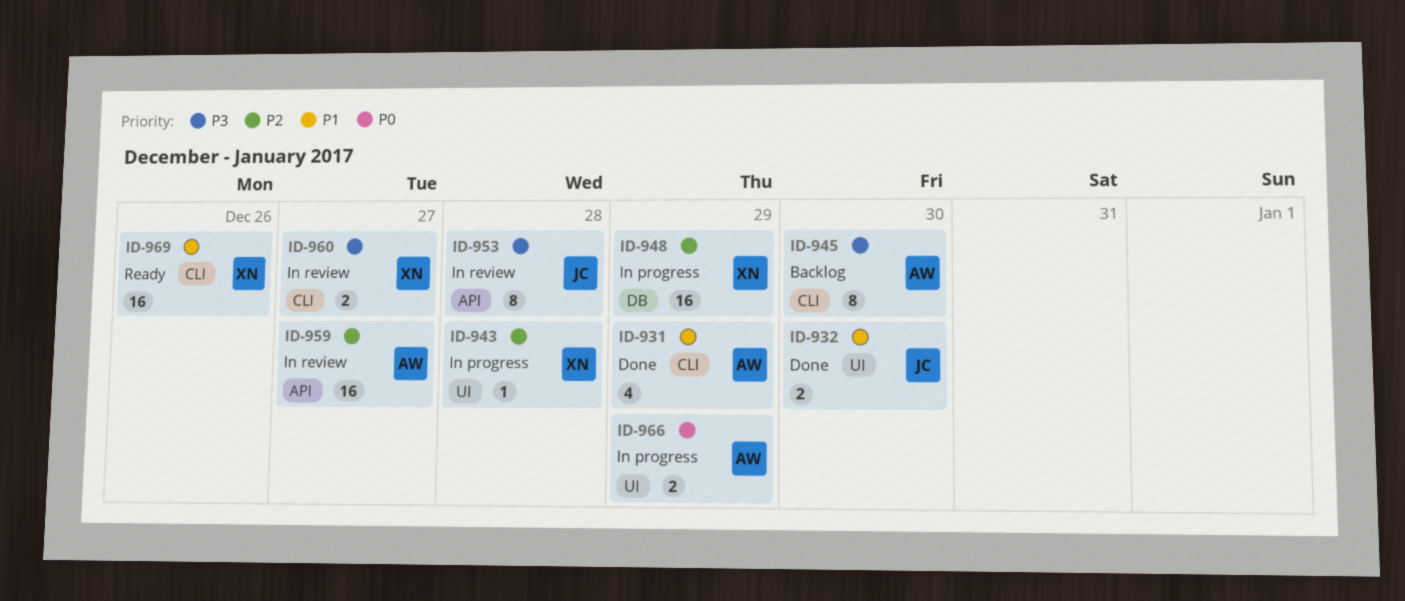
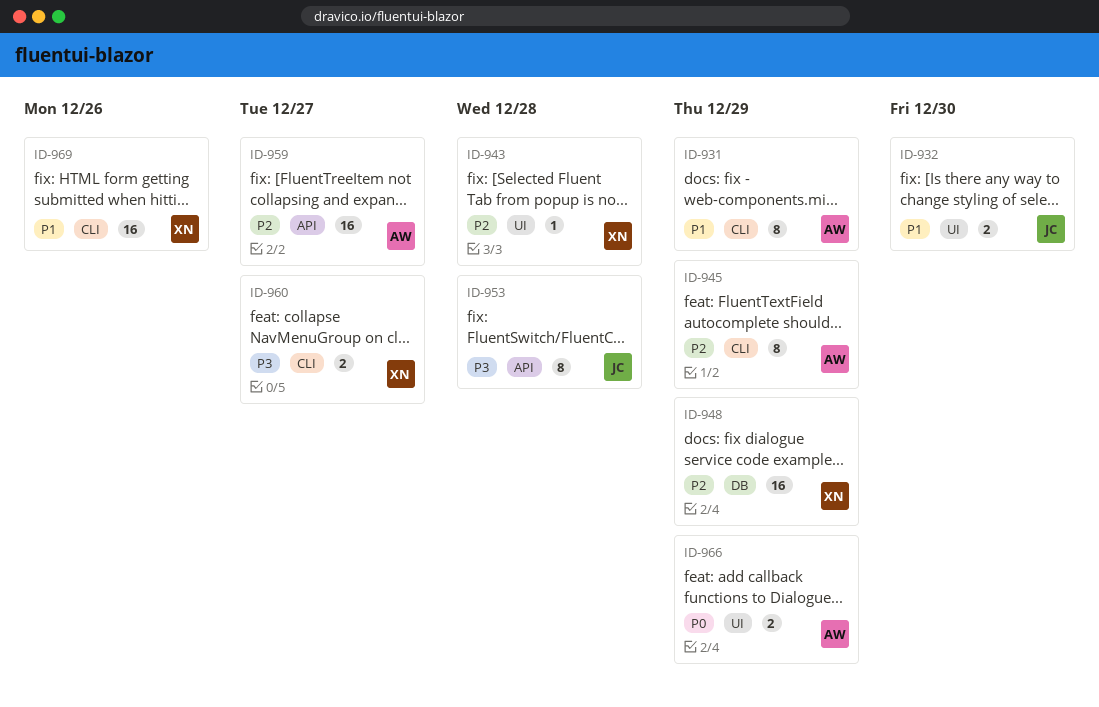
ID-931, estimate: 4 -> 8
ID-945, priority: P3 -> P2
ID-945, due: Dec 30 -> Dec 29

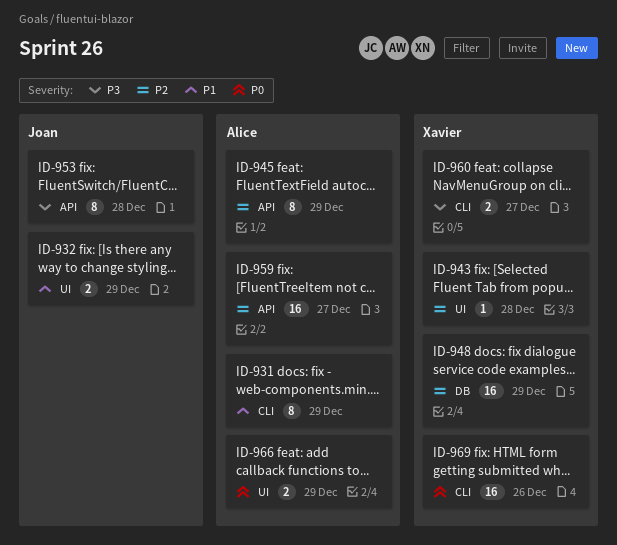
ID-932, due: Dec 30 -> Dec 29
ID-945, label: CLI -> API
ID-969, priority: P1 -> P0

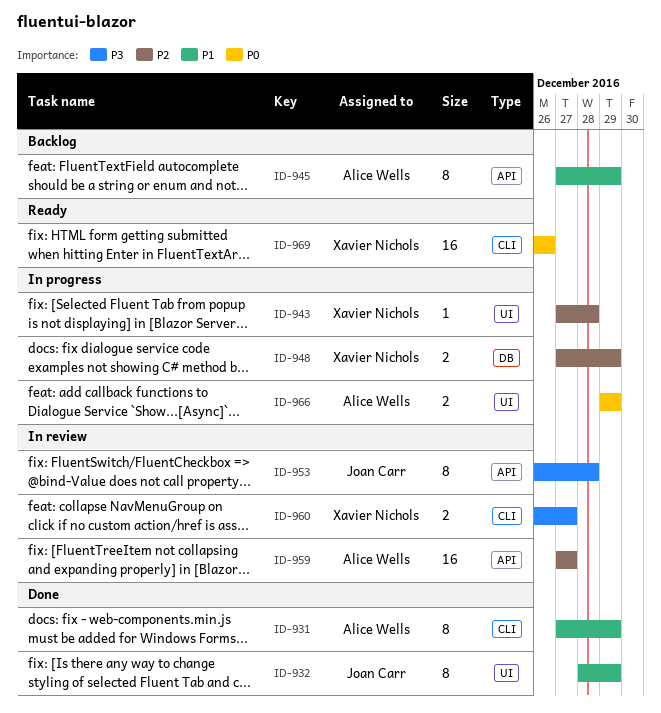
ID-932, estimate: 2 -> 8
ID-945, priority: P2 -> P1
ID-948, estimate: 16 -> 2

